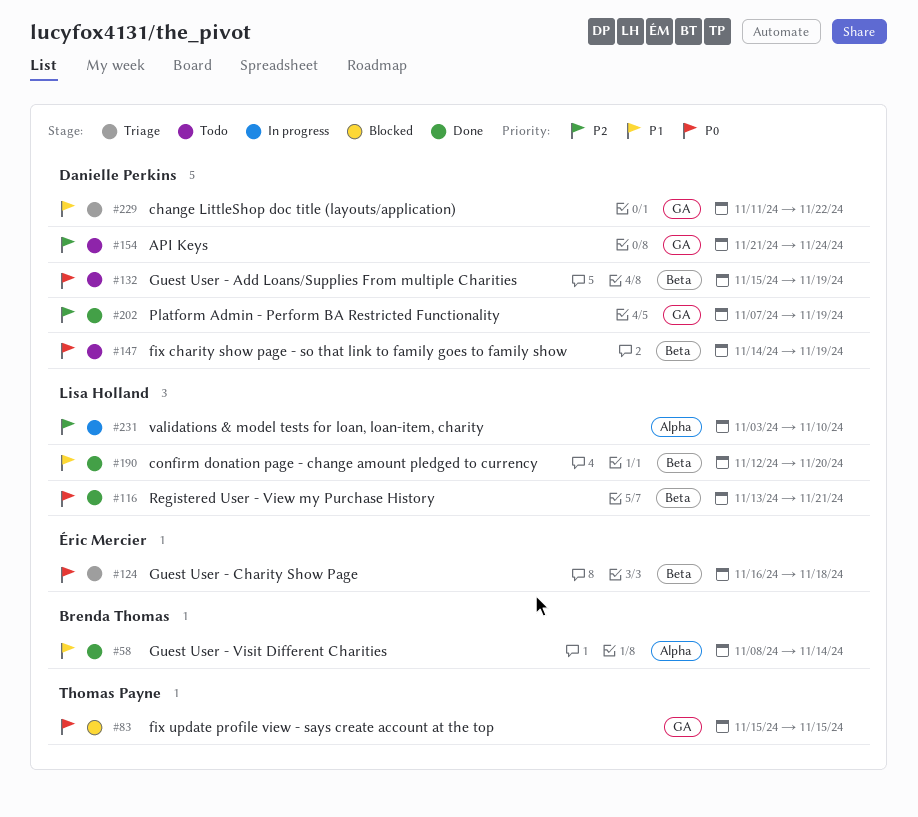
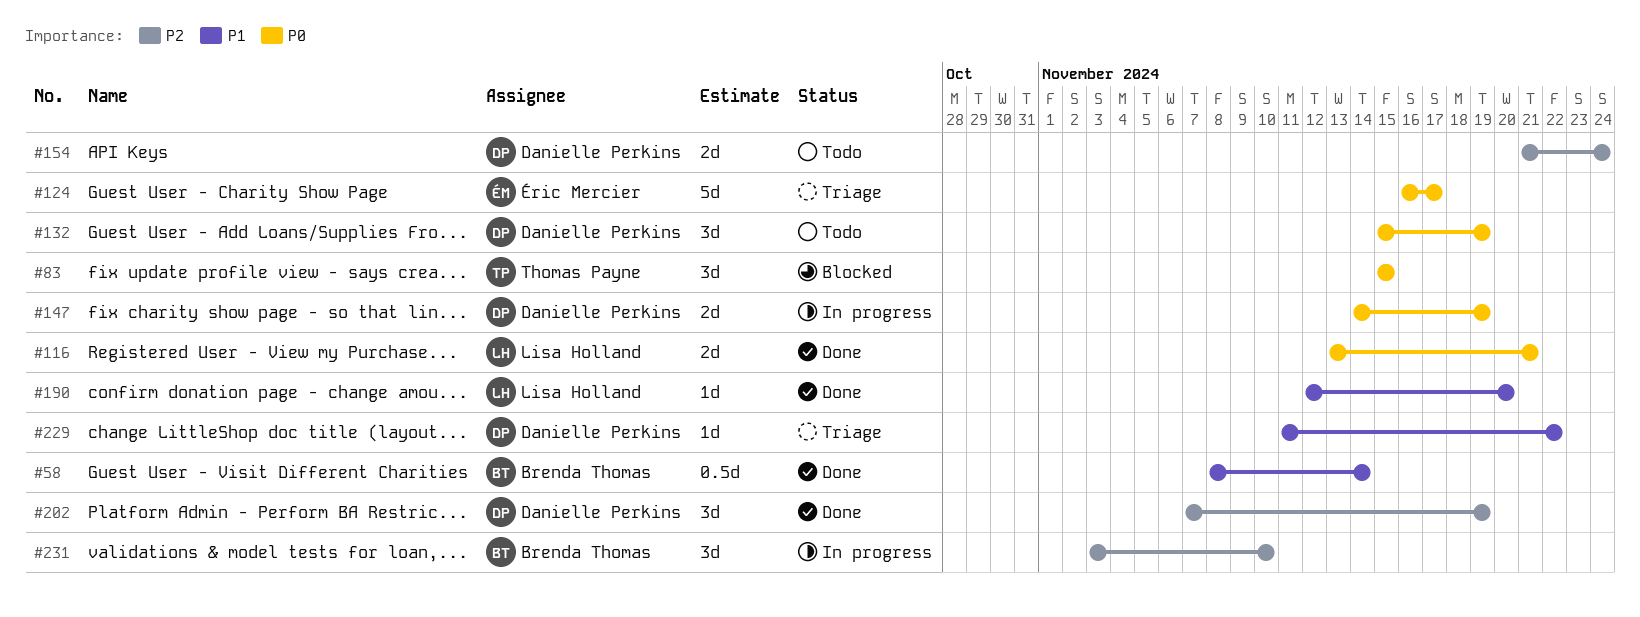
#124, due: Nov 18 -> Nov 17
#147, status: Todo -> In progress
#231, owner: Lisa Holland -> Brenda Thomas

